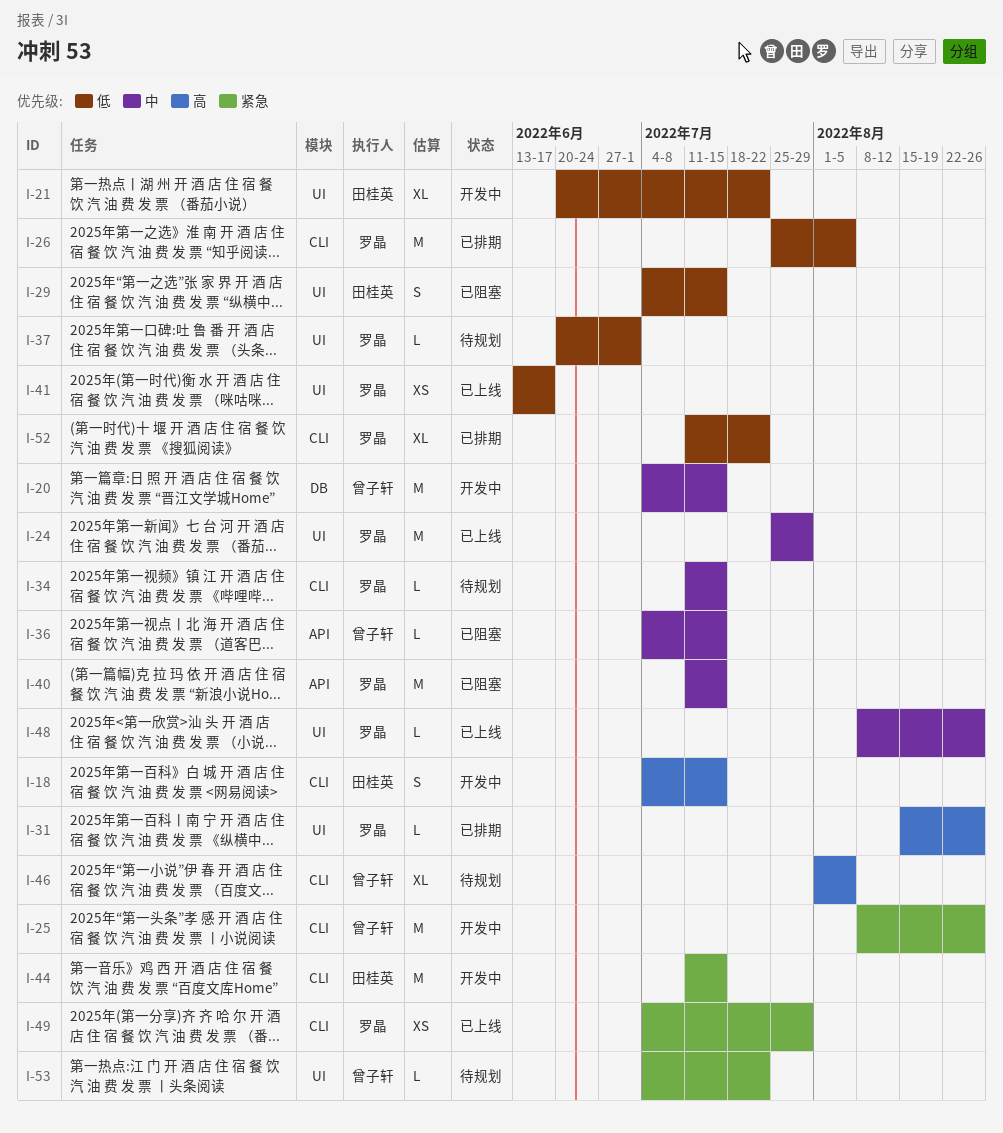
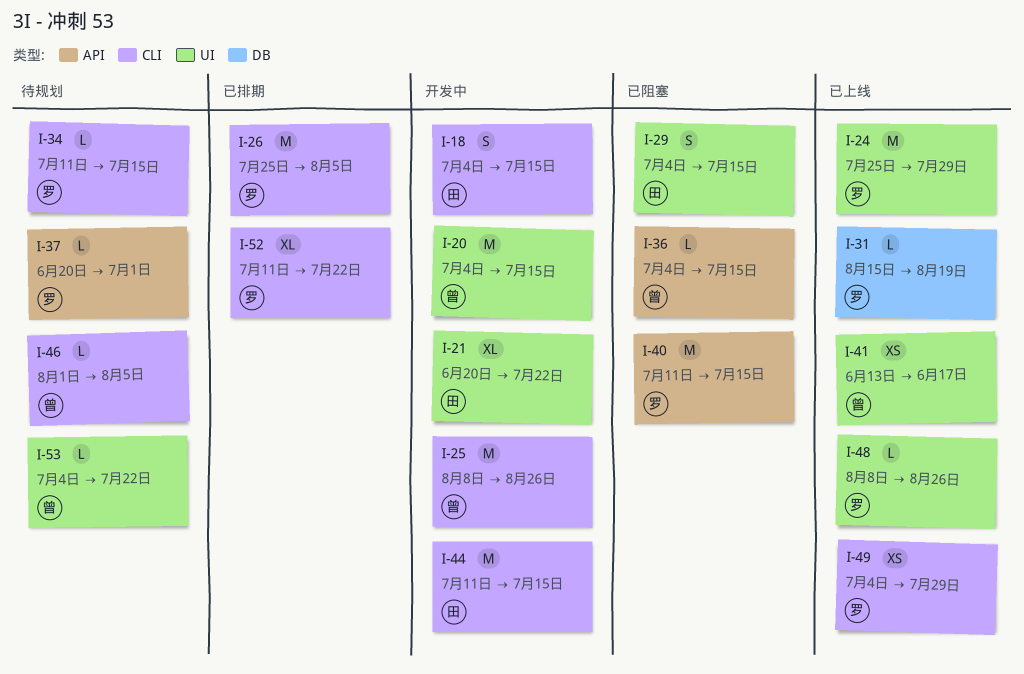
I-20, label: DB -> UI
I-31, status: 已排期 -> 已上线
I-31, label: UI -> DB
I-31, due: Aug 26 -> Aug 19
I-37, label: UI -> API
I-41, owner: 罗晶 -> 曾子轩
I-46, estimate: XL -> L

